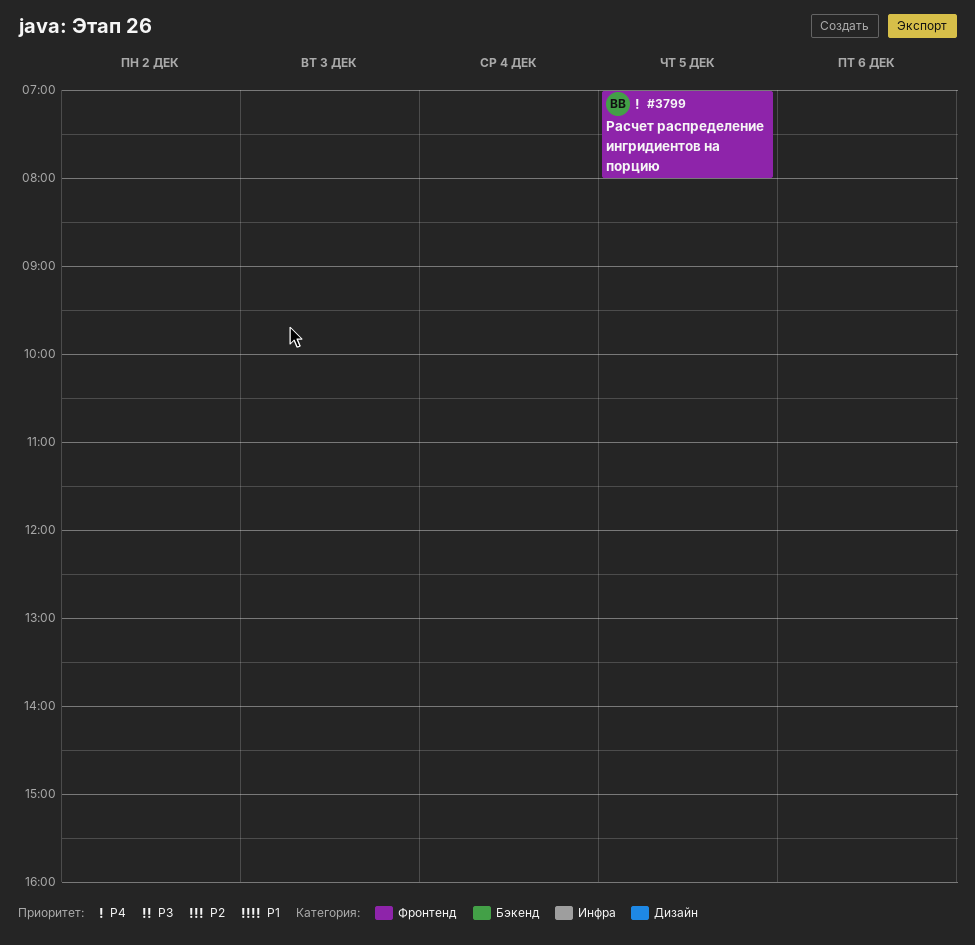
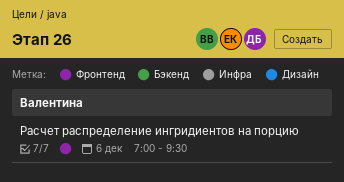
Расчет распределение ингридиентов на порцию, day: Dec 5 -> Dec 6
Расчет распределение ингридиентов на порцию, ends: 08:00 -> 09:30

